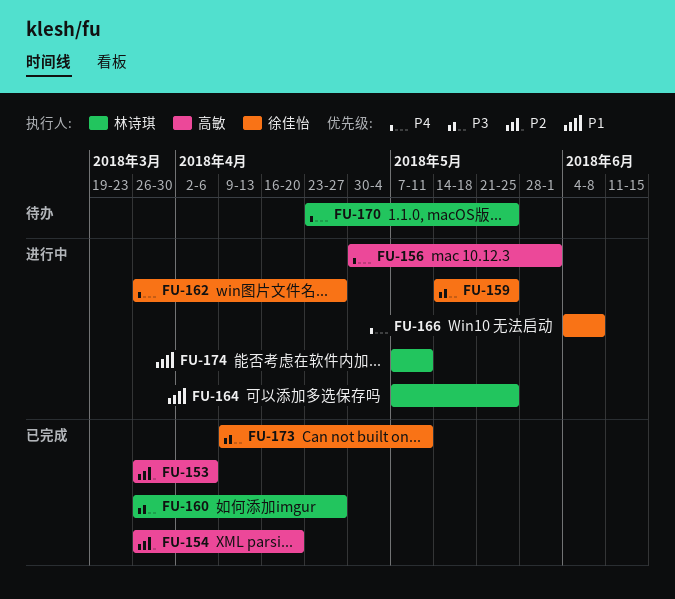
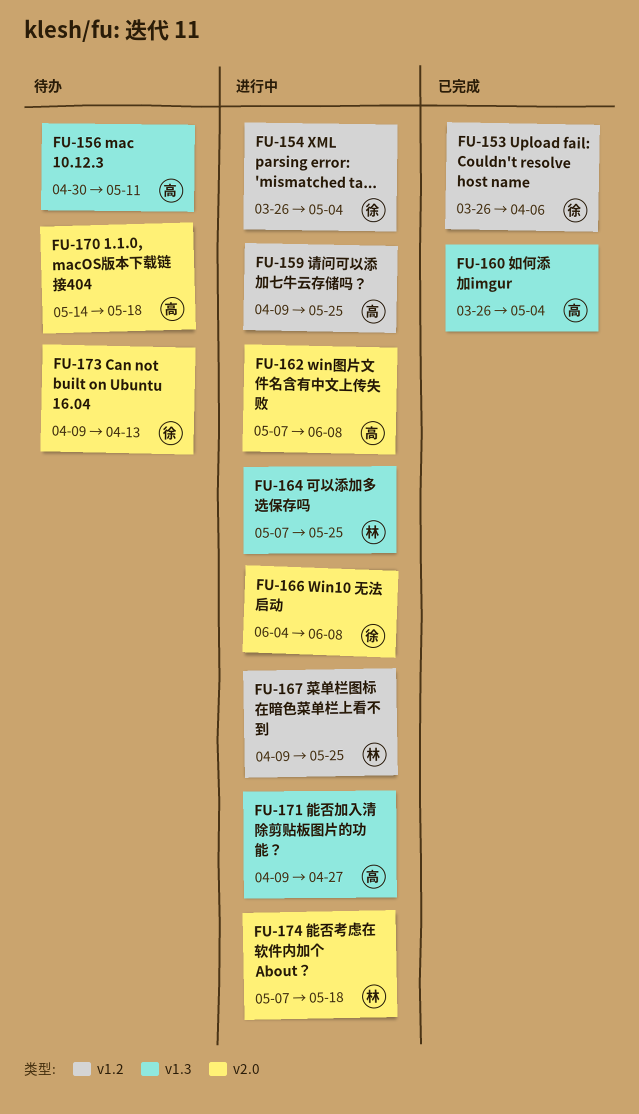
FU-153, owner: 高敏 -> 徐佳怡
FU-154, status: 已完成 -> 进行中
FU-154, owner: 高敏 -> 徐佳怡
FU-154, due: Apr 20 -> May 4
FU-156, status: 进行中 -> 待办
FU-156, due: Jun 1 -> May 11
FU-159, owner: 徐佳怡 -> 高敏
FU-159, start: May 14 -> Apr 9
FU-160, owner: 林诗琪 -> 高敏
FU-160, due: Apr 27 -> May 4
FU-162, owner: 徐佳怡 -> 高敏
FU-162, start: Mar 26 -> May 7
FU-162, due: Apr 27 -> Jun 8
FU-167: none -> present
FU-170, owner: 林诗琪 -> 高敏
FU-170, start: Apr 23 -> May 14
FU-170, due: May 25 -> May 18
FU-171: none -> present
FU-173, status: 已完成 -> 待办
FU-173, due: May 11 -> Apr 13
FU-174, due: May 11 -> May 18

